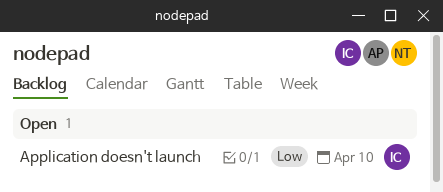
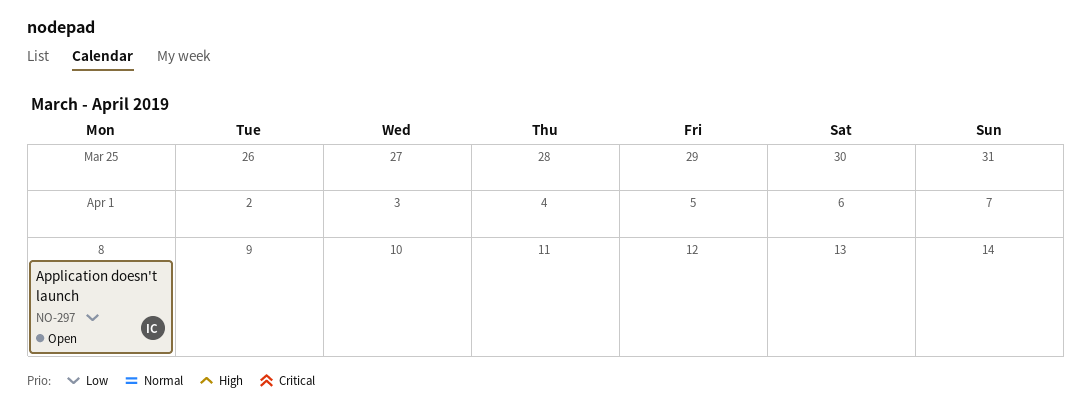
Application doesn't launch, due: Apr 10 -> Apr 8

